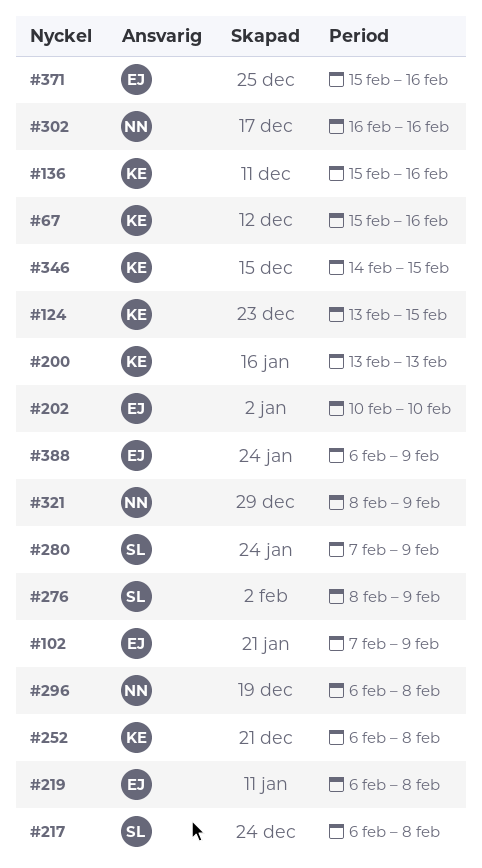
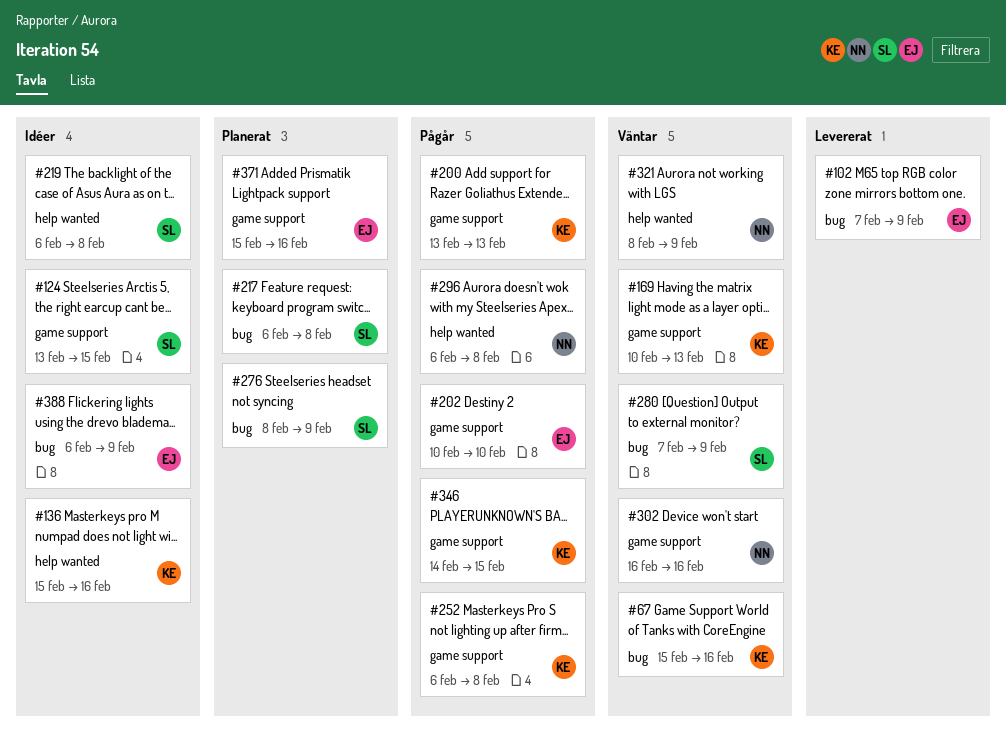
#124, owner: KE -> SL
#169: none -> present
#219, owner: EJ -> SL

